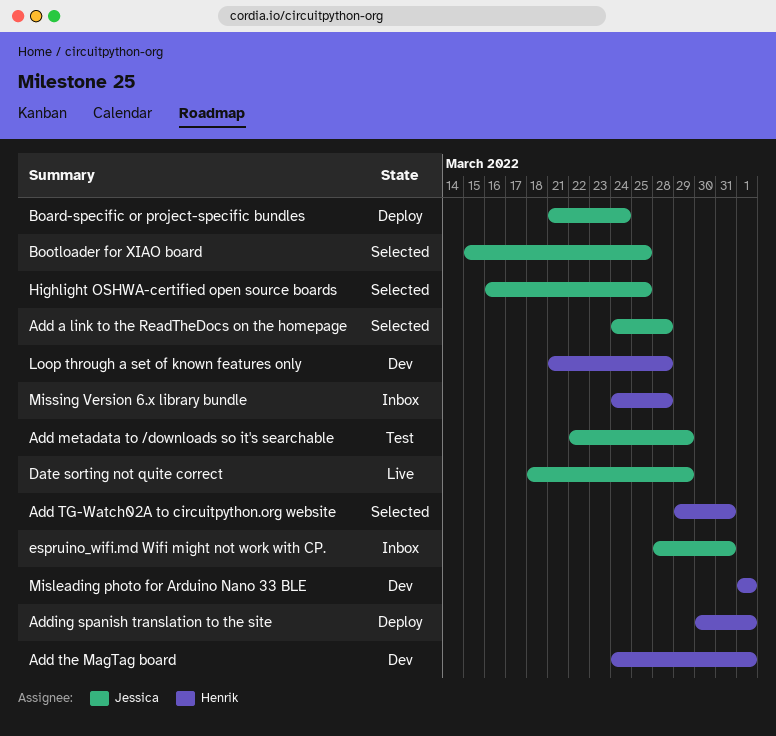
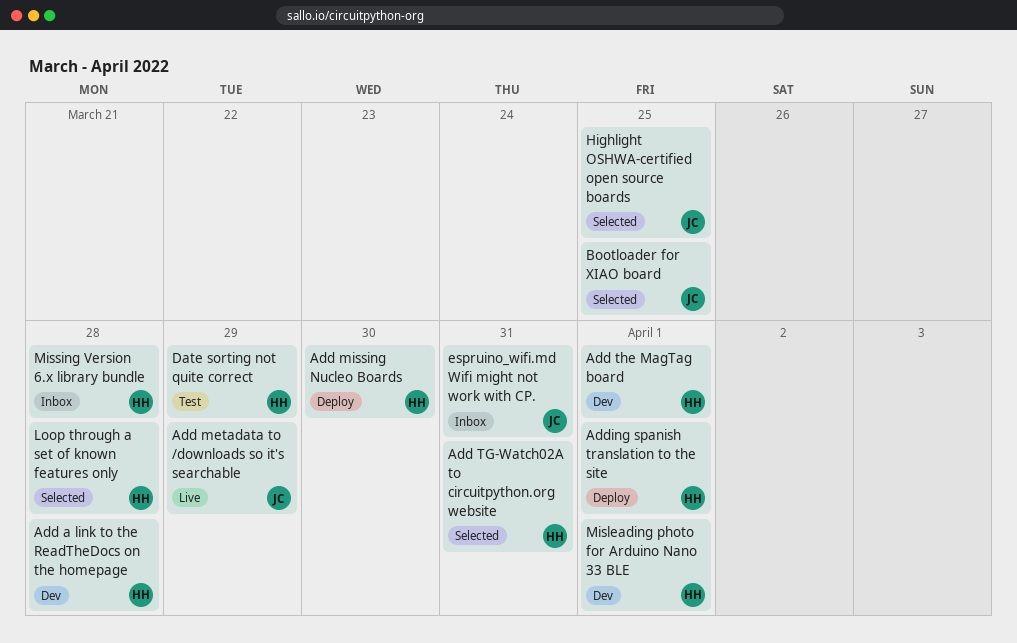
Add a link to the ReadTheDocs on the homepage, status: Selected -> Dev
Add a link to the ReadTheDocs on the homepage, owner: Jessica -> Henrik
Add metadata to /downloads so it's searchable, status: Test -> Live
Add missing Nucleo Boards: none -> present
Board-specific or project-specific bundles: present -> none
Date sorting not quite correct, status: Live -> Test
Date sorting not quite correct, owner: Jessica -> Henrik
Loop through a set of known features only, status: Dev -> Selected

